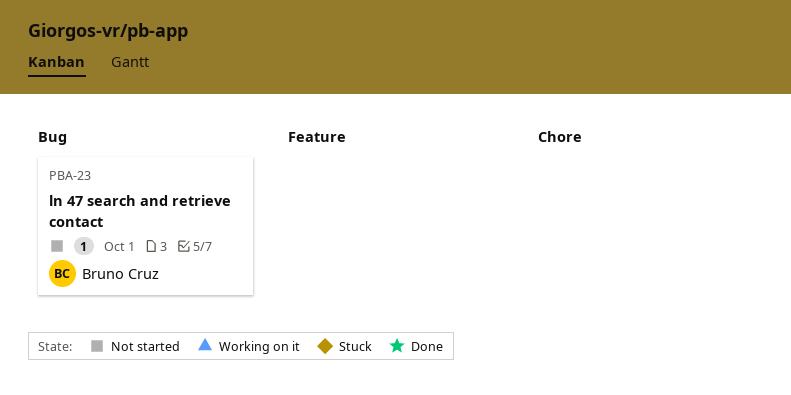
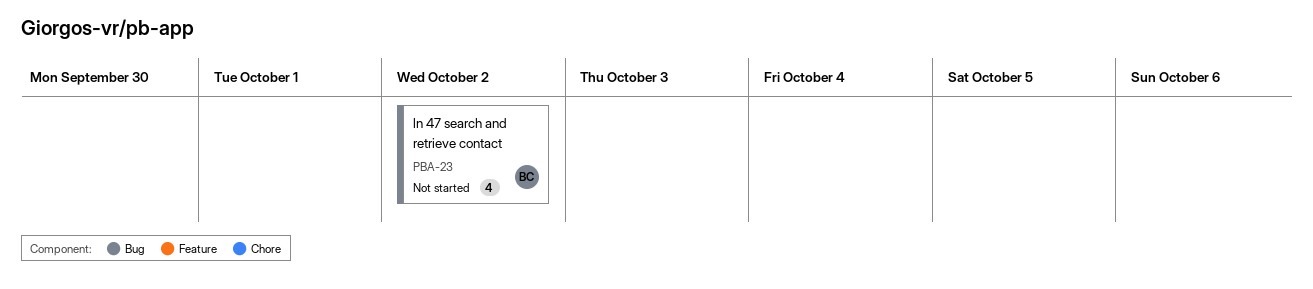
PBA-23, estimate: 1 -> 4
PBA-23, due: Oct 1 -> Oct 2

